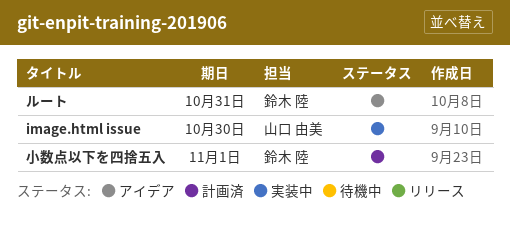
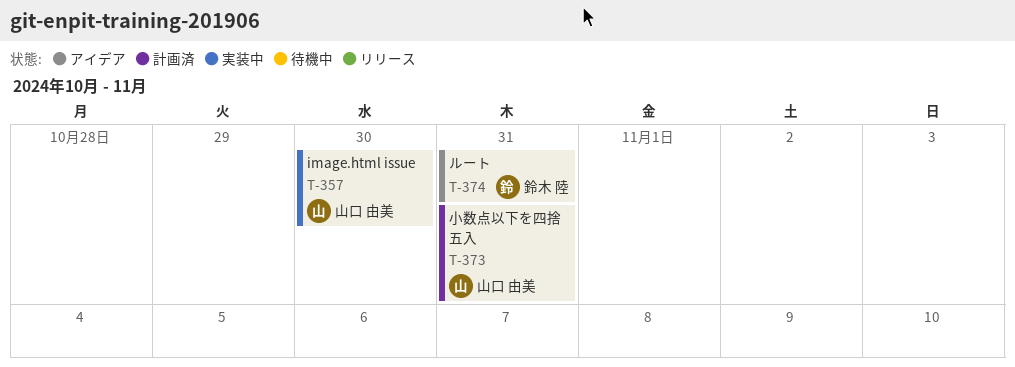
小数点以下を四捨五入, owner: 鈴木 陸 -> 山口 由美
小数点以下を四捨五入, due: Nov 1 -> Oct 31

